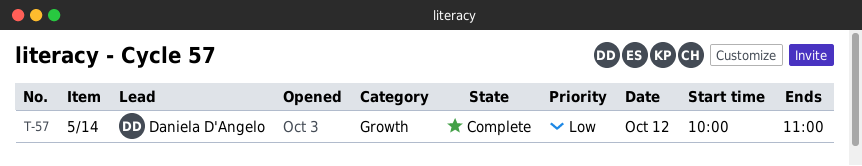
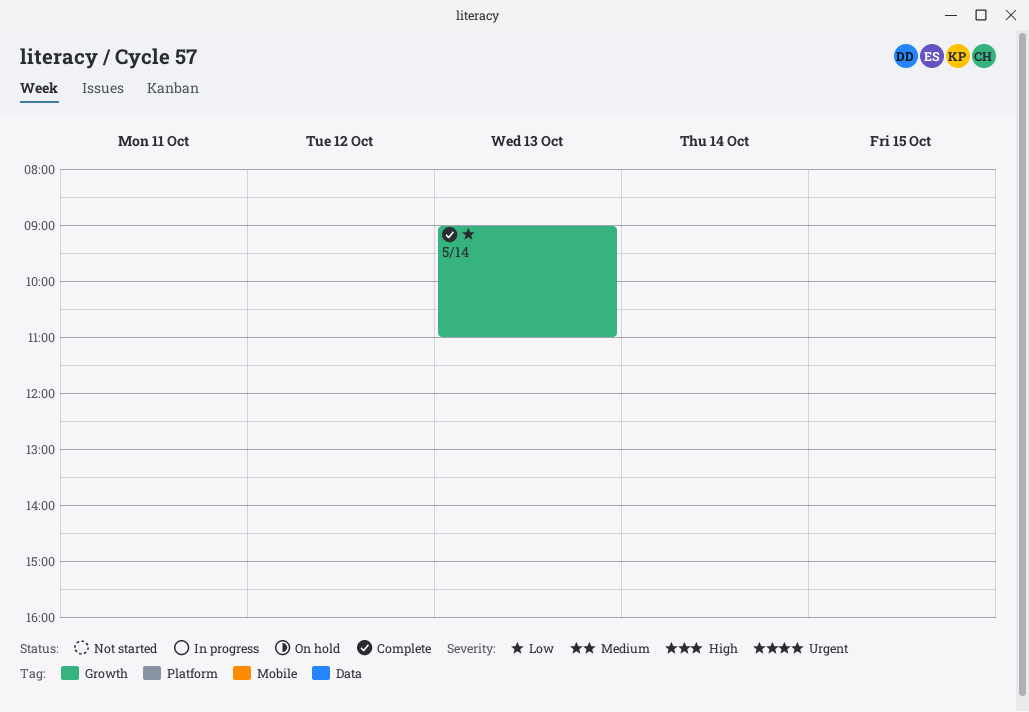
5/14, day: Oct 12 -> Oct 13
5/14, begins: 10:00 -> 09:00

